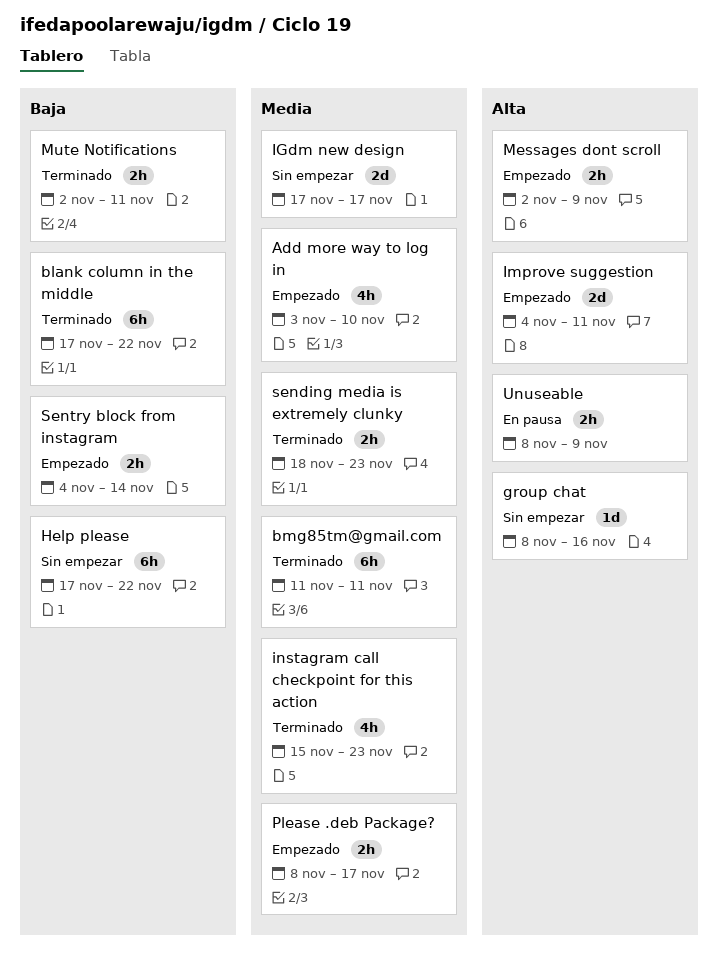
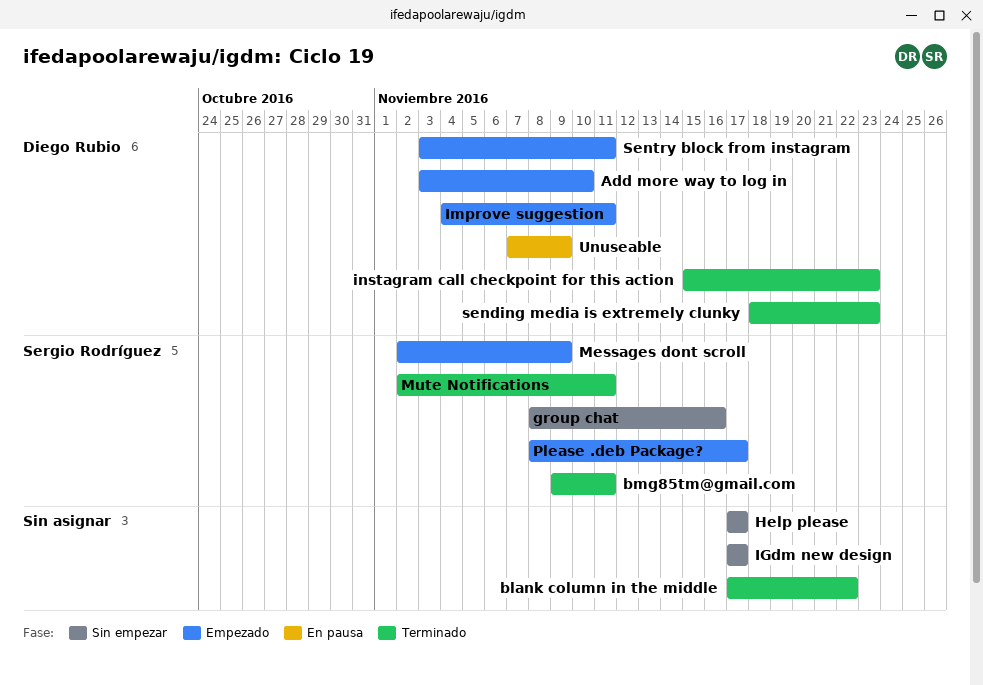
bmg85tm@gmail.com, start: Nov 11 -> Nov 9
Help please, due: Nov 22 -> Nov 17
Sentry block from instagram, start: Nov 4 -> Nov 3
Sentry block from instagram, due: Nov 14 -> Nov 11
Unuseable, start: Nov 8 -> Nov 7

